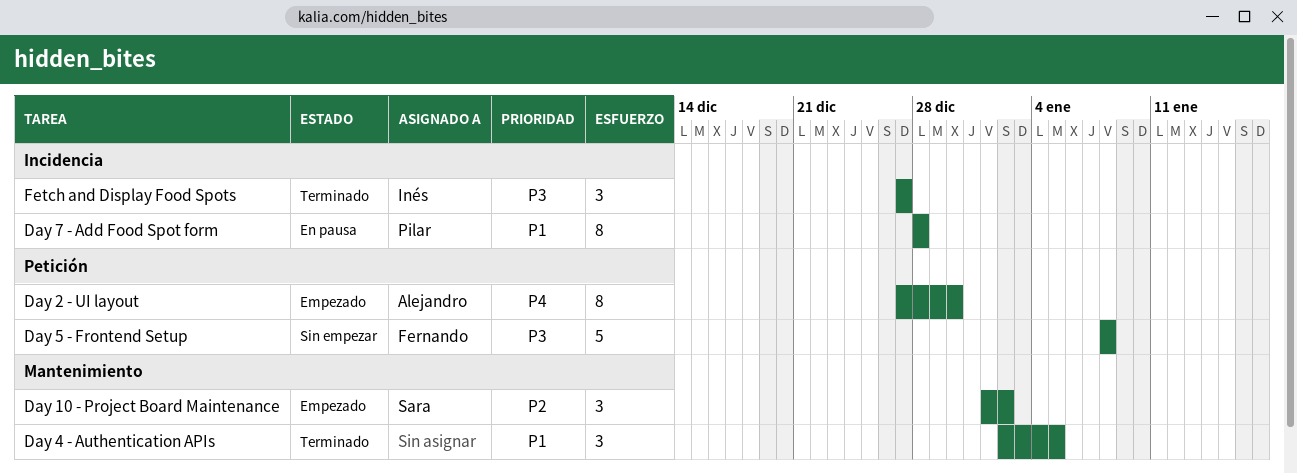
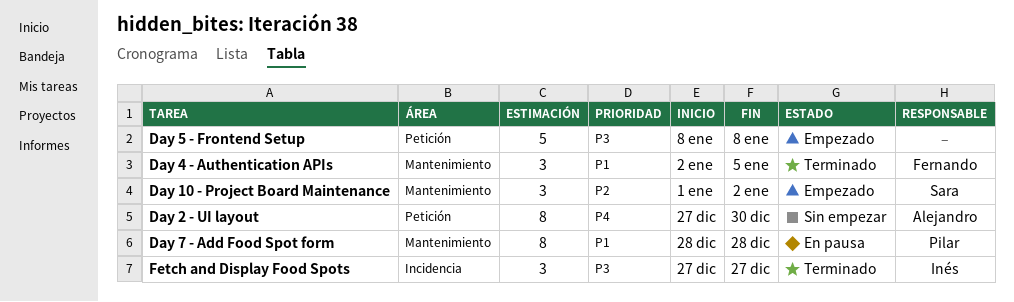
Day 2 - UI layout, status: Empezado -> Sin empezar
Day 4 - Authentication APIs, owner: none -> Fernando
Day 5 - Frontend Setup, status: Sin empezar -> Empezado
Day 5 - Frontend Setup, owner: Fernando -> none
Day 7 - Add Food Spot form, label: Incidencia -> Mantenimiento

